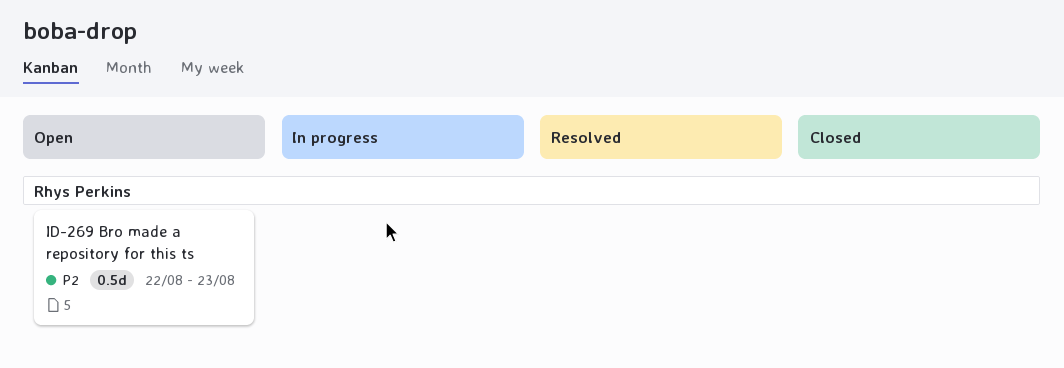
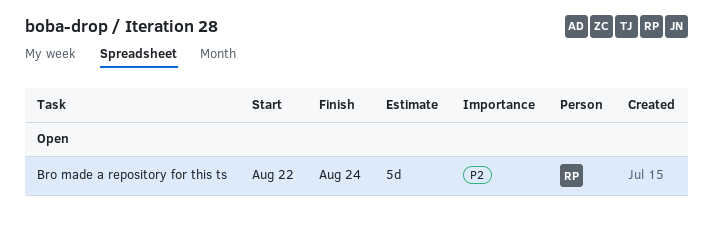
Bro made a repository for this ts, estimate: 0.5d -> 5d
Bro made a repository for this ts, due: Aug 23 -> Aug 24

